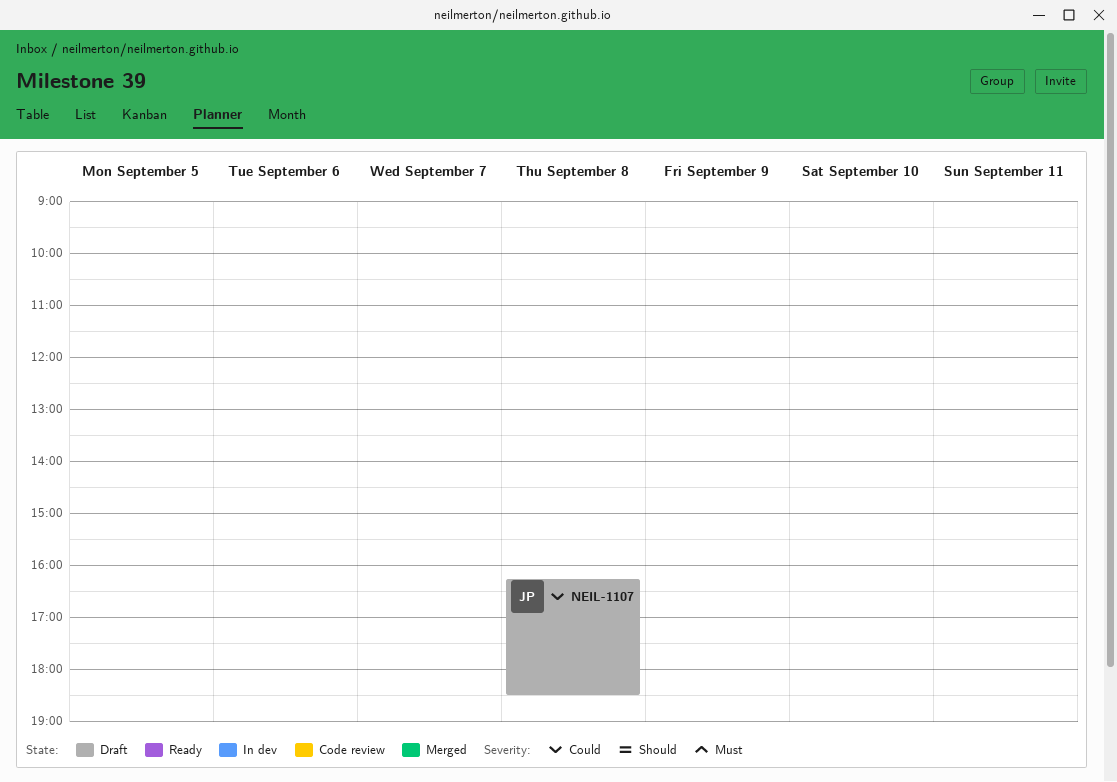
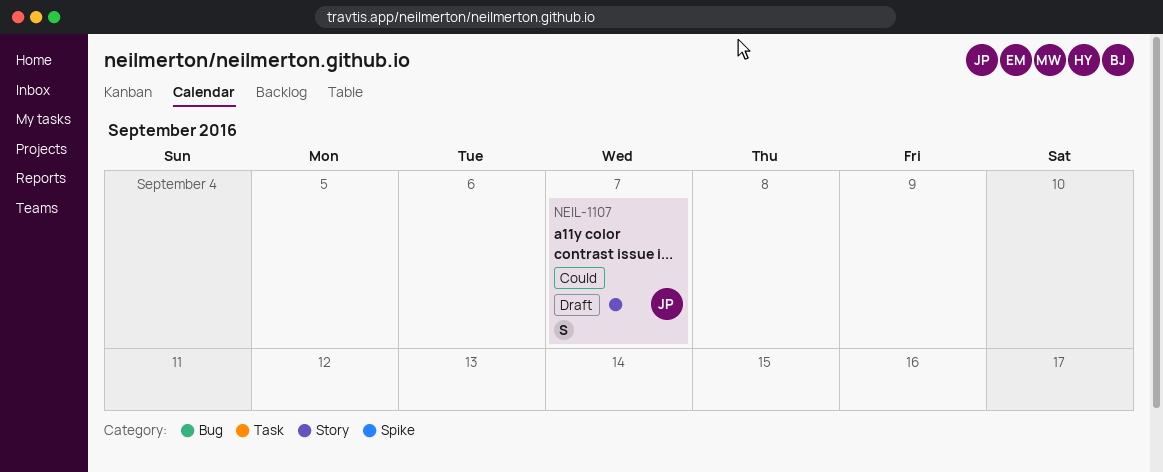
NEIL-1107, day: Sep 8 -> Sep 7

